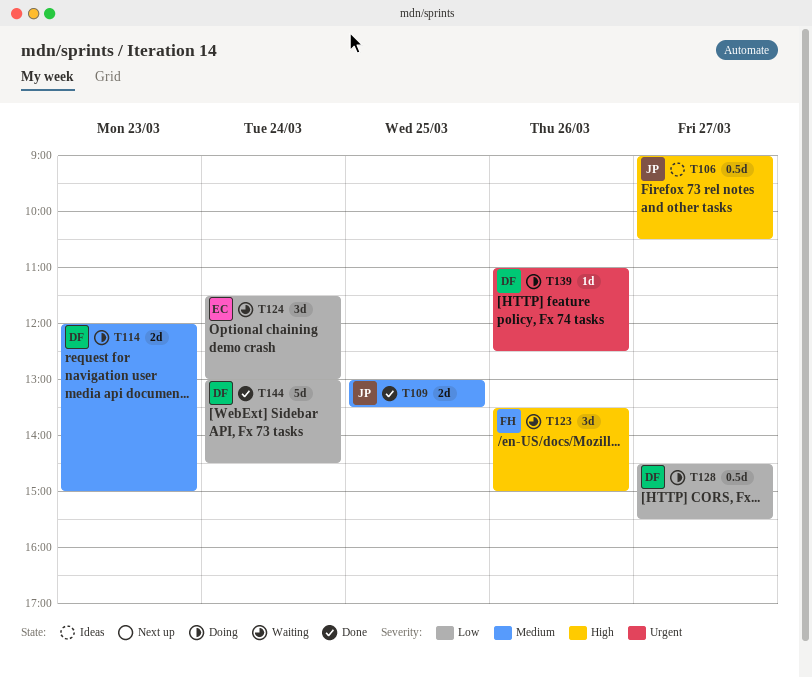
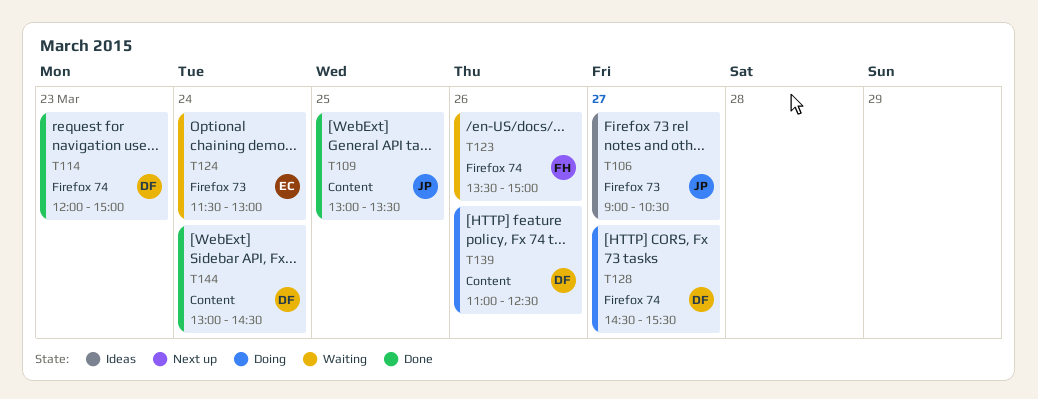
T114, status: Doing -> Done

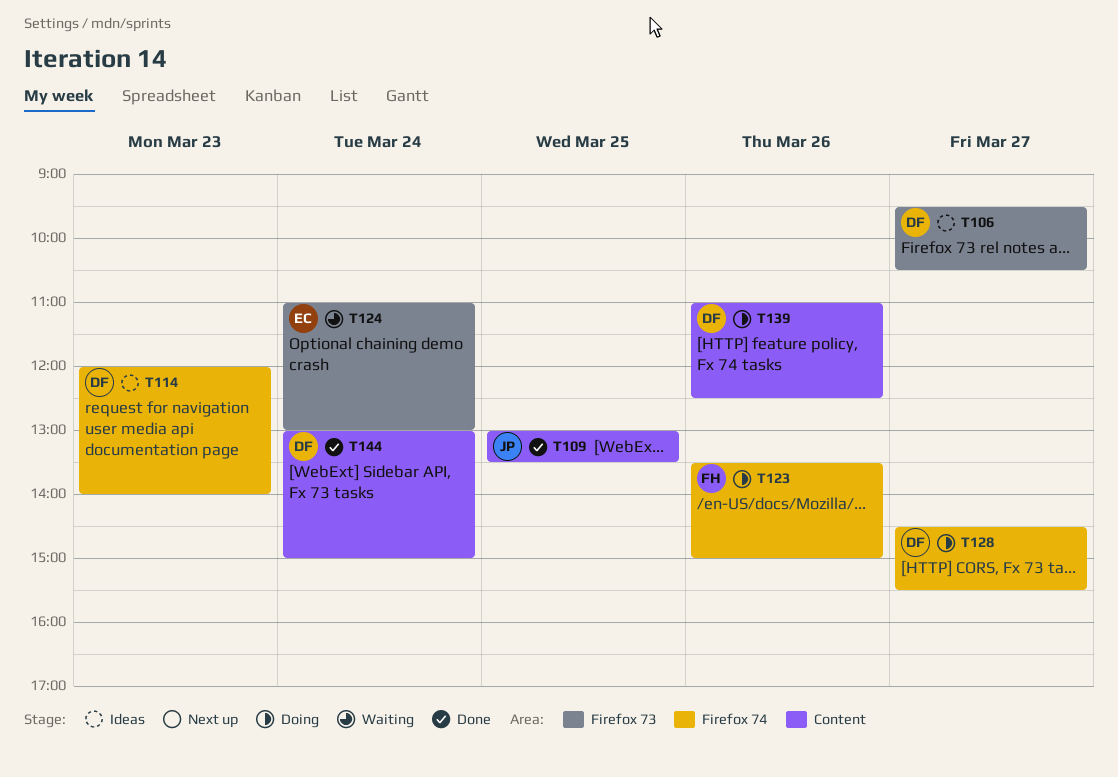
T106, owner: JP -> DF
T106, begins: 09:00 -> 09:30
T114, status: Done -> Ideas
T114, ends: 15:00 -> 14:00
T123, status: Waiting -> Doing
T124, begins: 11:30 -> 11:00
T144, ends: 14:30 -> 15:00

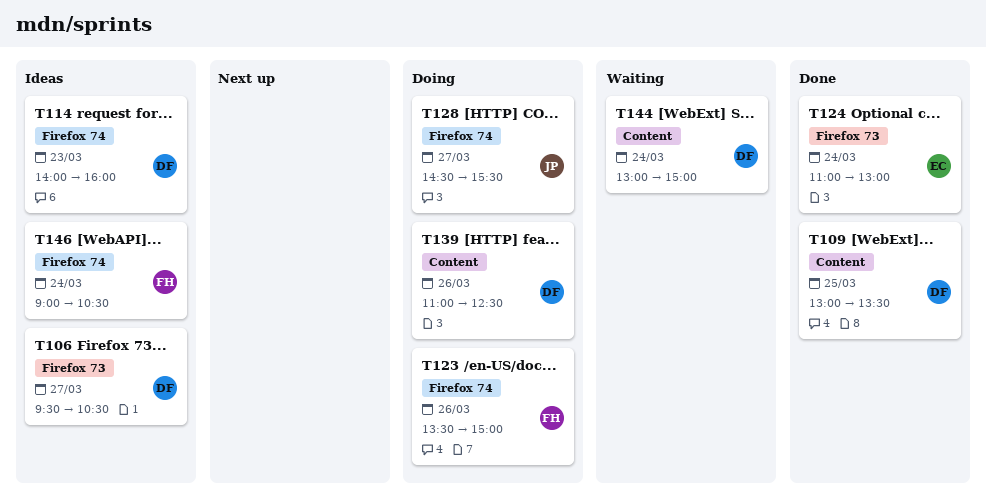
T109, owner: JP -> DF
T114, begins: 12:00 -> 14:00
T114, ends: 14:00 -> 16:00
T124, status: Waiting -> Done
T128, owner: DF -> JP
T144, status: Done -> Waiting
T146: none -> present

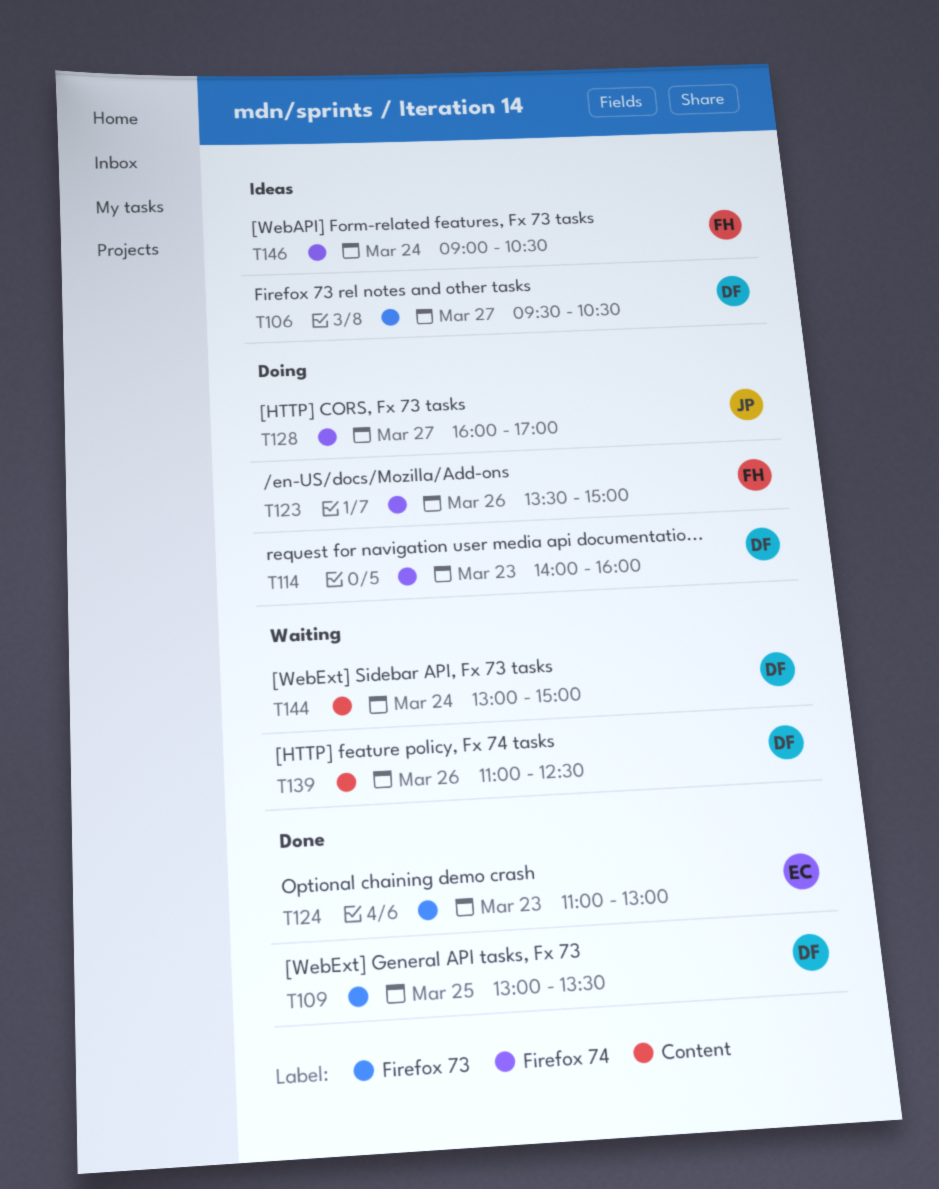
T109, label: Content -> Firefox 73
T114, status: Ideas -> Doing
T124, day: Mar 24 -> Mar 23
T128, begins: 14:30 -> 16:00
T128, ends: 15:30 -> 17:00
T139, status: Doing -> Waiting

